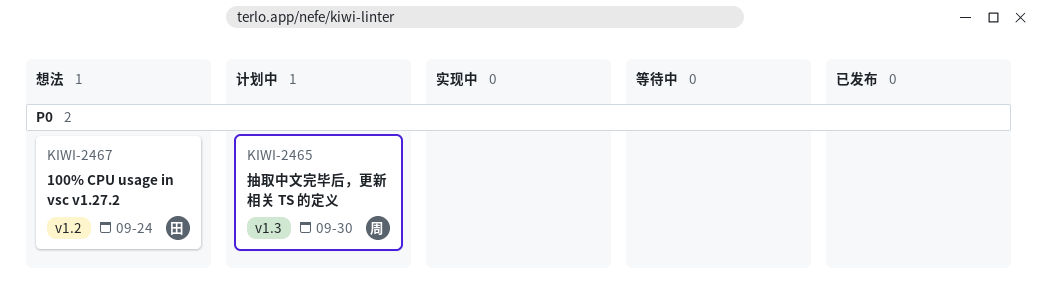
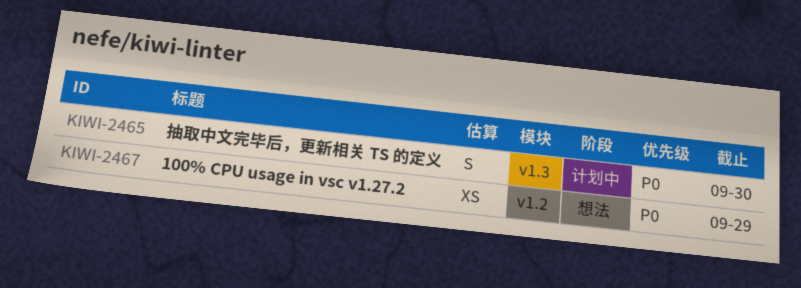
KIWI-2467, due: Sep 24 -> Sep 29

